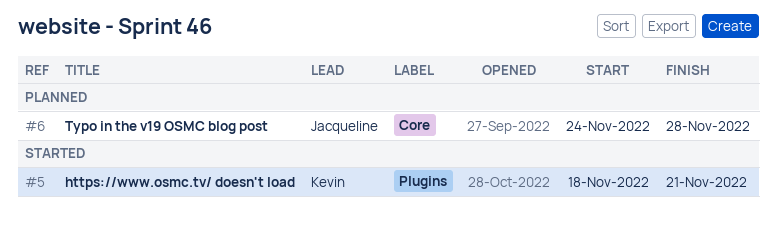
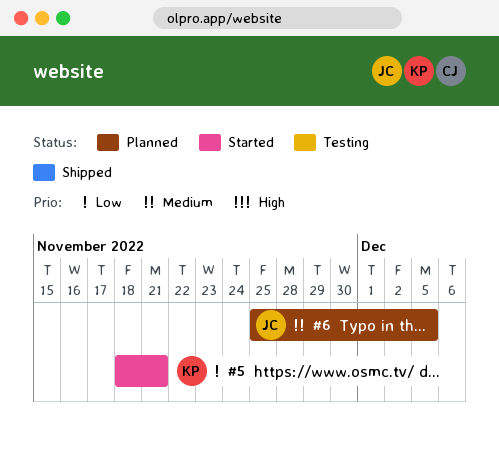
#6, start: Nov 24 -> Nov 25
#6, due: Nov 28 -> Dec 5

